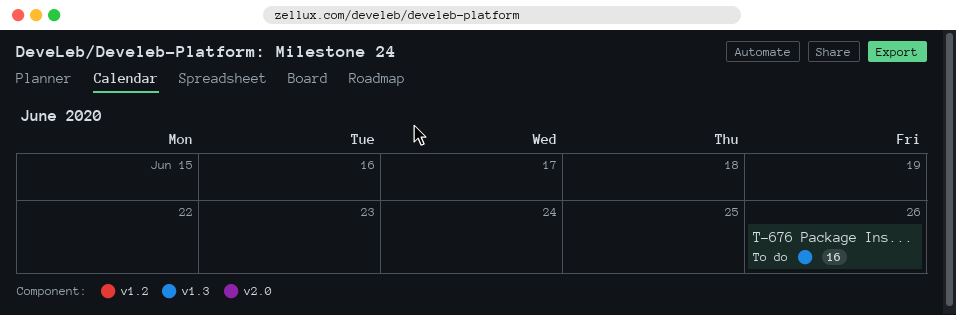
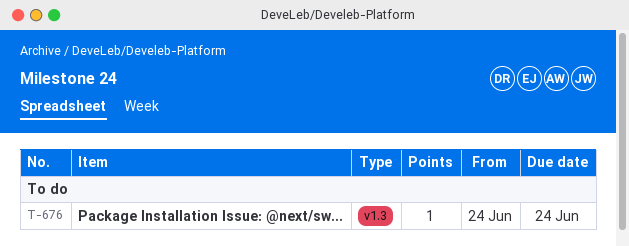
T-676, estimate: 16 -> 1
T-676, due: Jun 26 -> Jun 24

